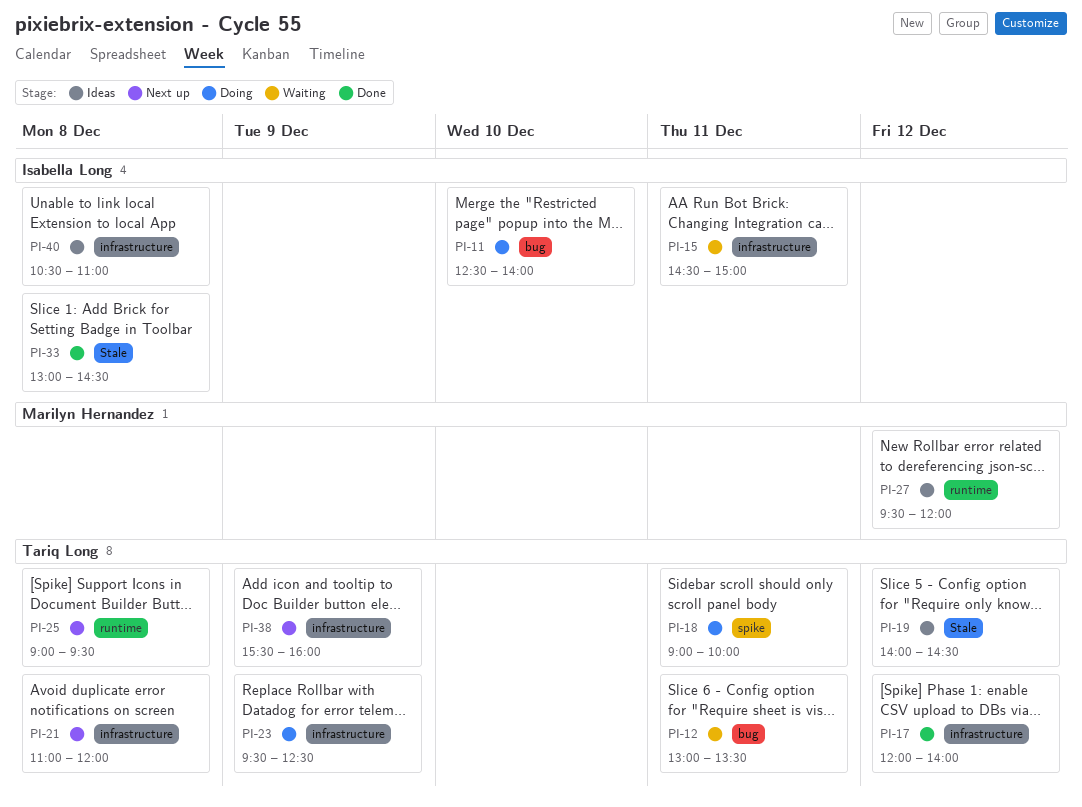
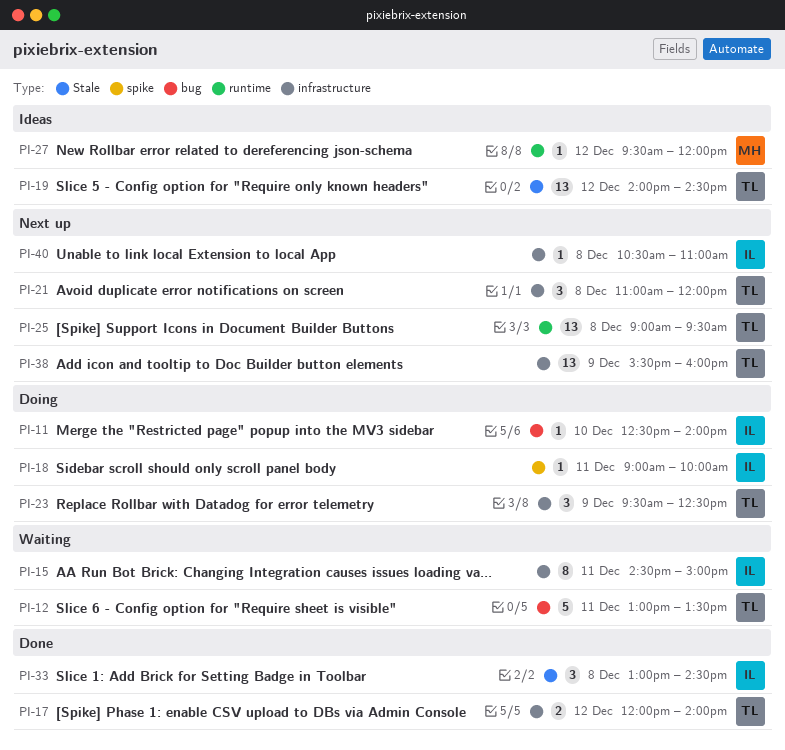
PI-18, owner: Tariq Long -> Isabella Long
PI-40, status: Ideas -> Next up

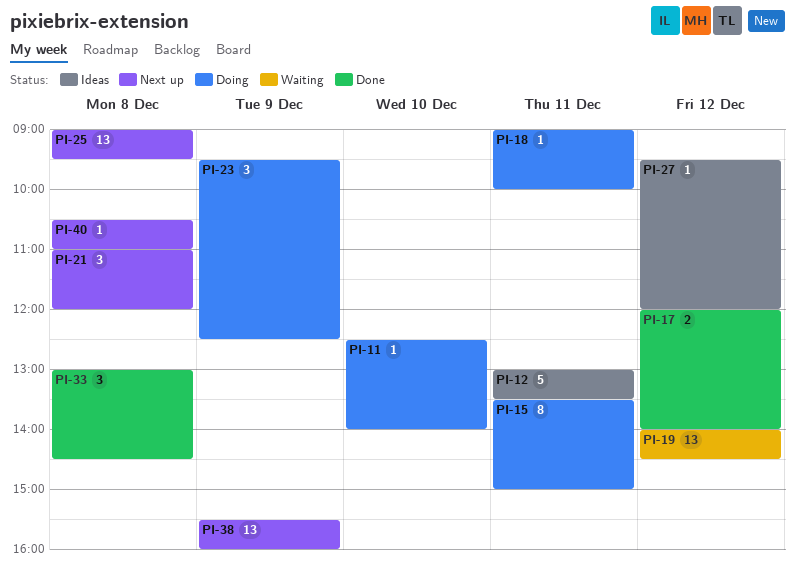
PI-12, status: Waiting -> Ideas
PI-15, status: Waiting -> Doing
PI-15, begins: 14:30 -> 13:30
PI-19, status: Ideas -> Waiting

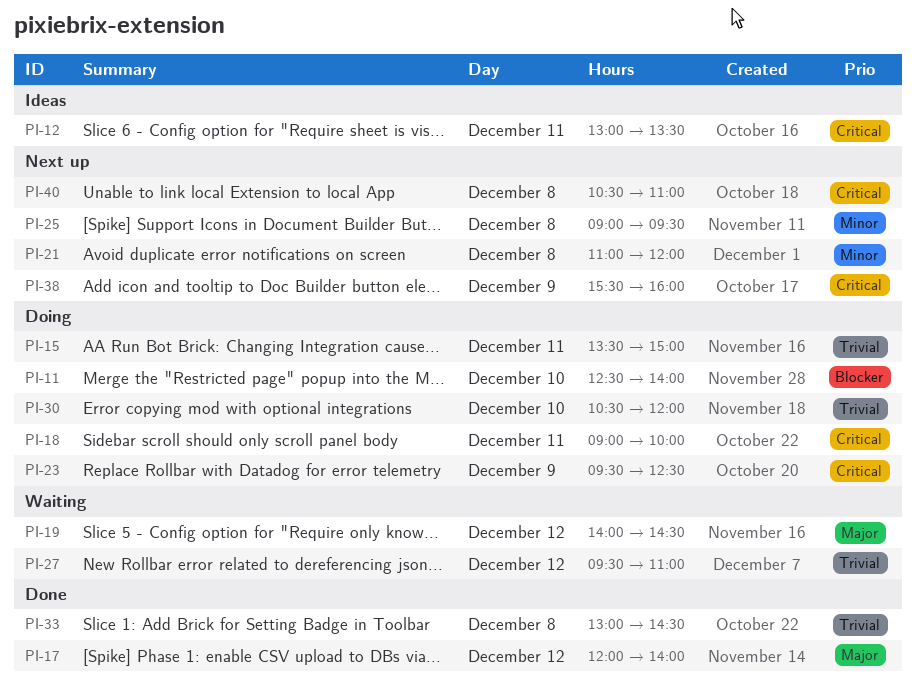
PI-27, status: Ideas -> Waiting
PI-27, ends: 12:00 -> 11:00
PI-30: none -> present

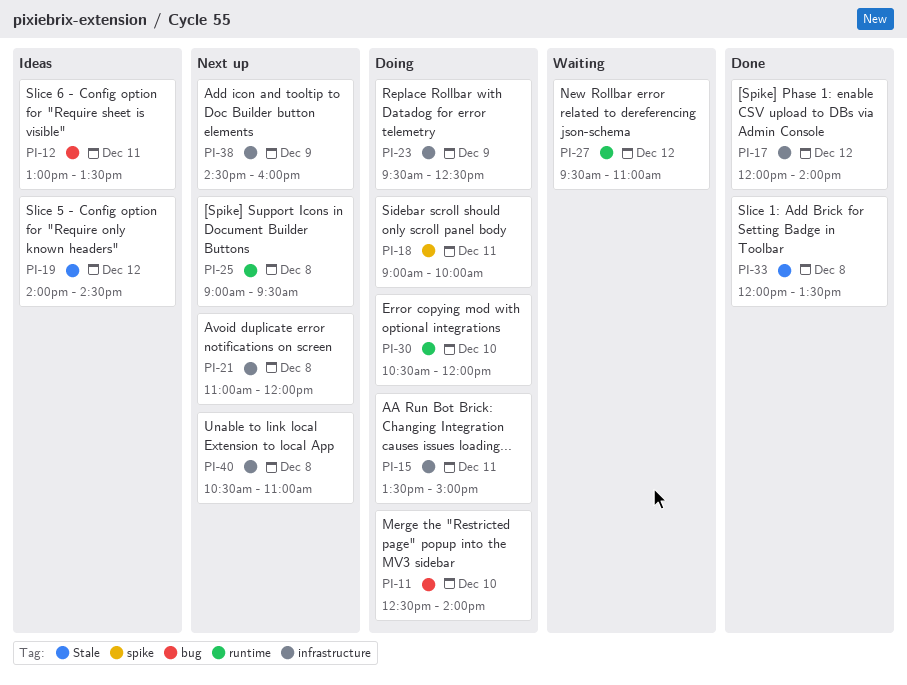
PI-19, status: Waiting -> Ideas
PI-33, begins: 13:00 -> 12:00
PI-33, ends: 14:30 -> 13:30
PI-38, begins: 15:30 -> 14:30

